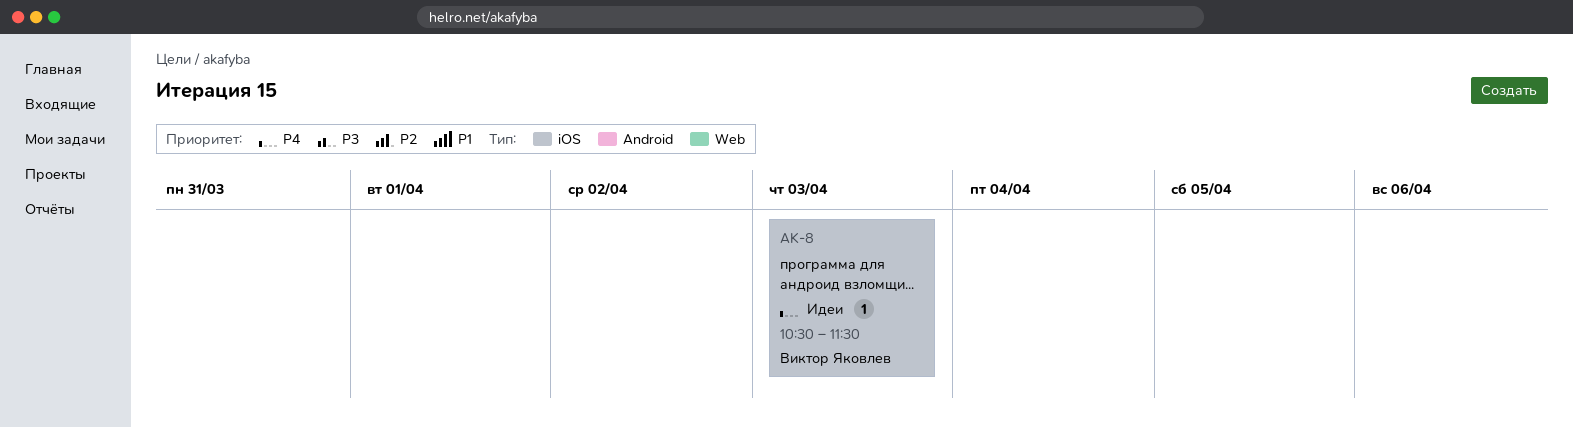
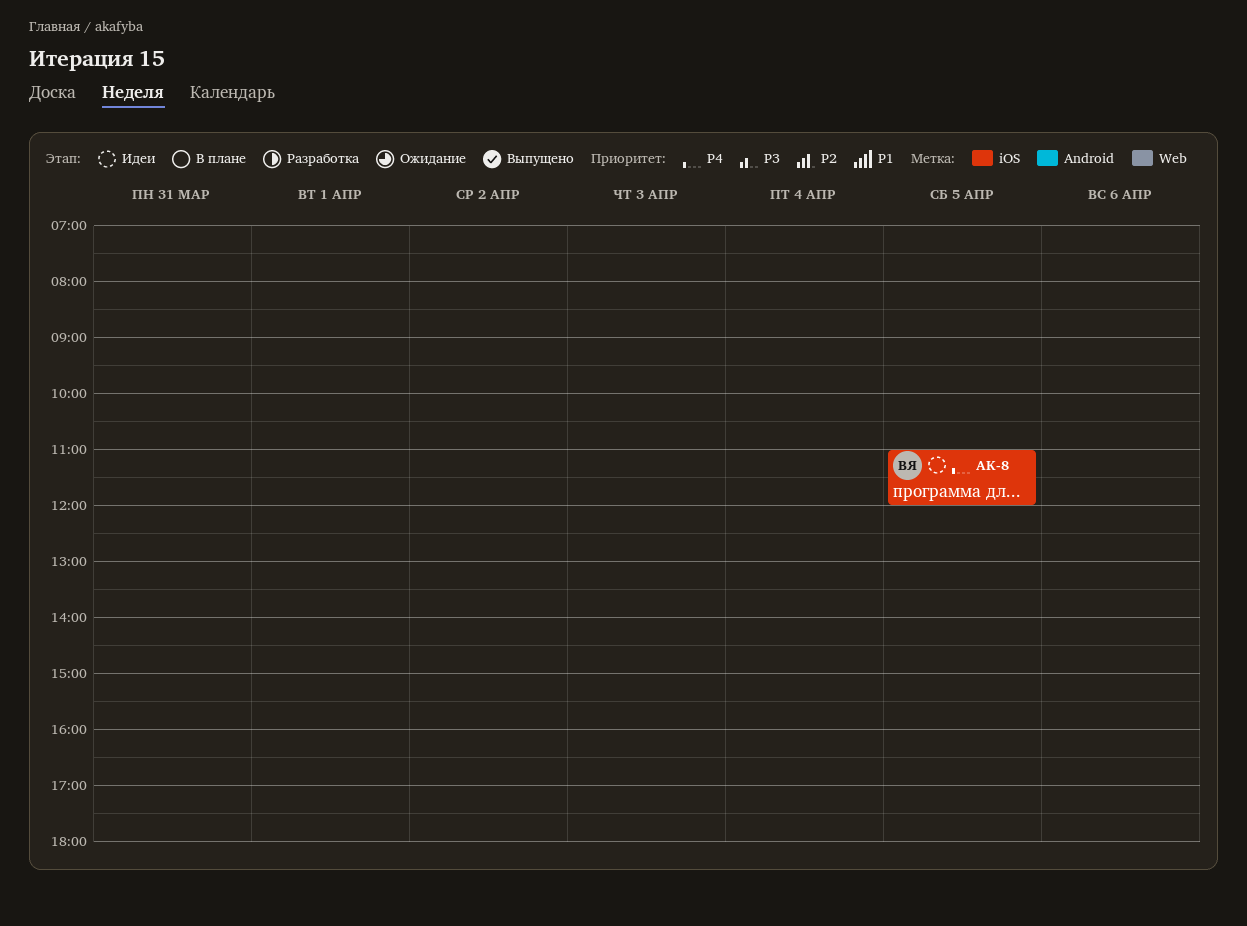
AK-8, day: Apr 3 -> Apr 5
AK-8, begins: 10:30 -> 11:00
AK-8, ends: 11:30 -> 12:00

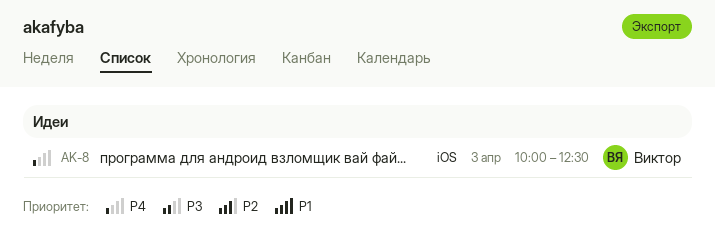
AK-8, day: Apr 5 -> Apr 3
AK-8, begins: 11:00 -> 10:00
AK-8, ends: 12:00 -> 12:30

